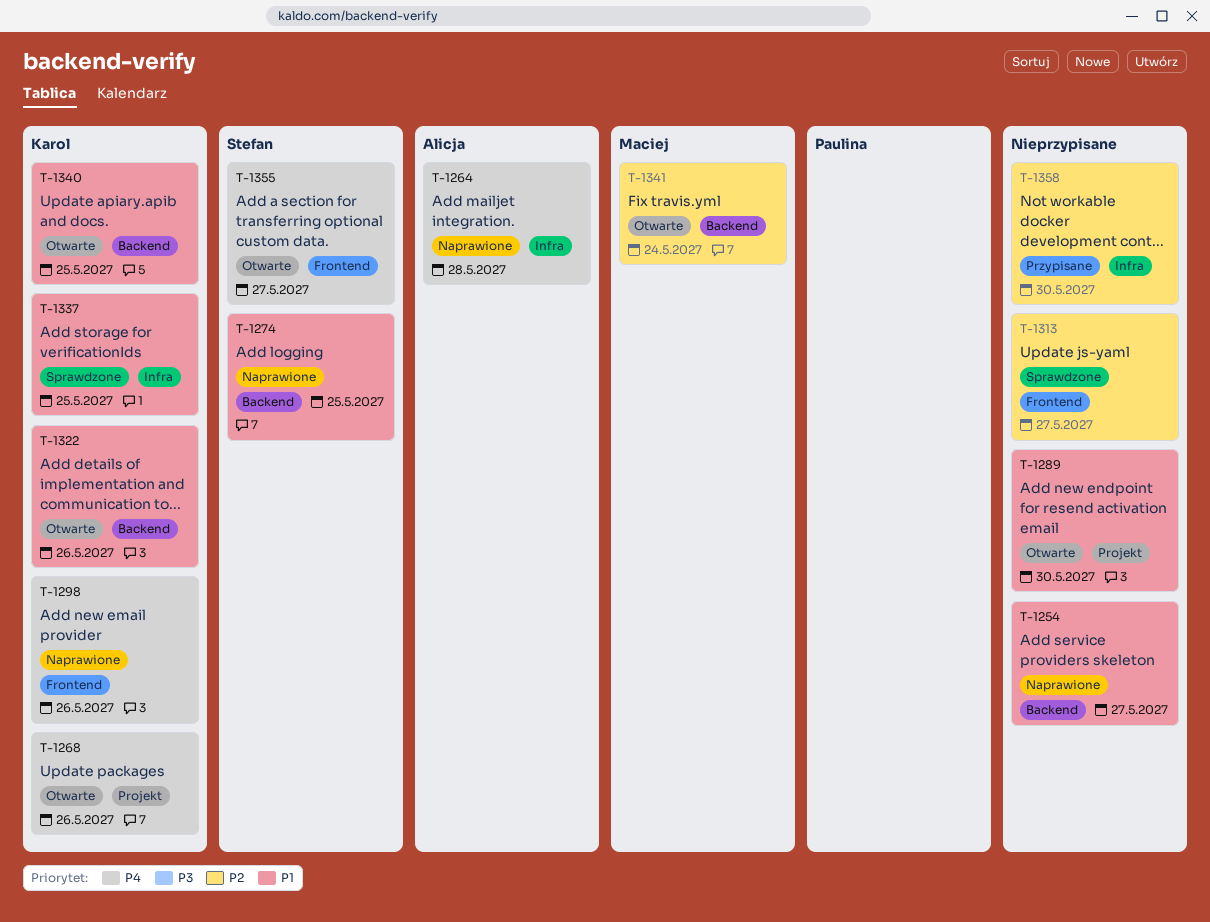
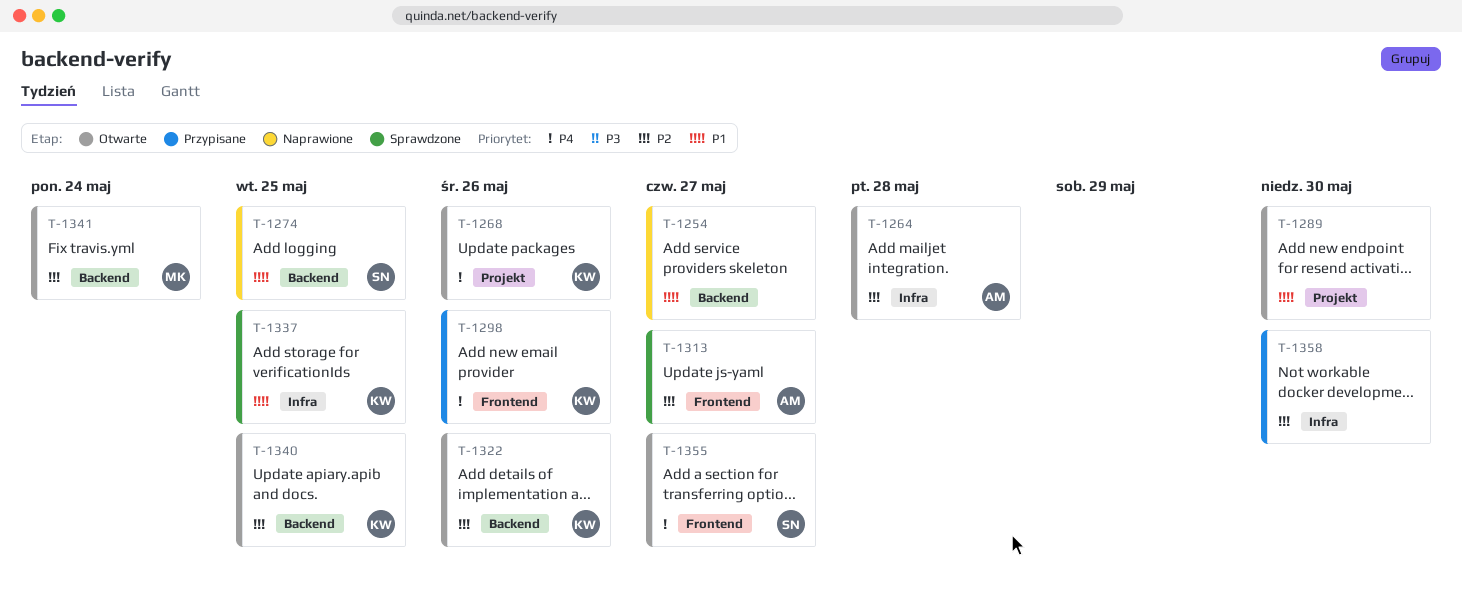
T-1264, status: Naprawione -> Otwarte
T-1264, priority: P4 -> P2
T-1298, status: Naprawione -> Przypisane
T-1313, owner: none -> Alicja
T-1322, priority: P1 -> P2
T-1340, priority: P1 -> P2

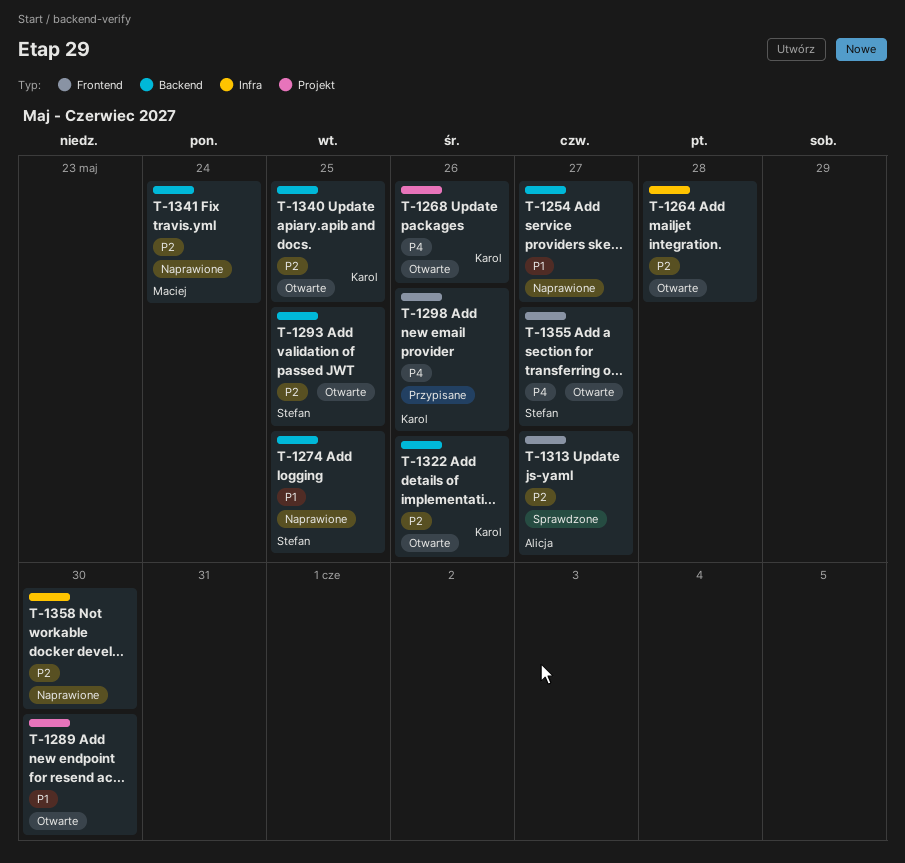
T-1264, owner: Alicja -> none
T-1293: none -> present
T-1337: present -> none
T-1341, status: Otwarte -> Naprawione
T-1358, status: Przypisane -> Naprawione

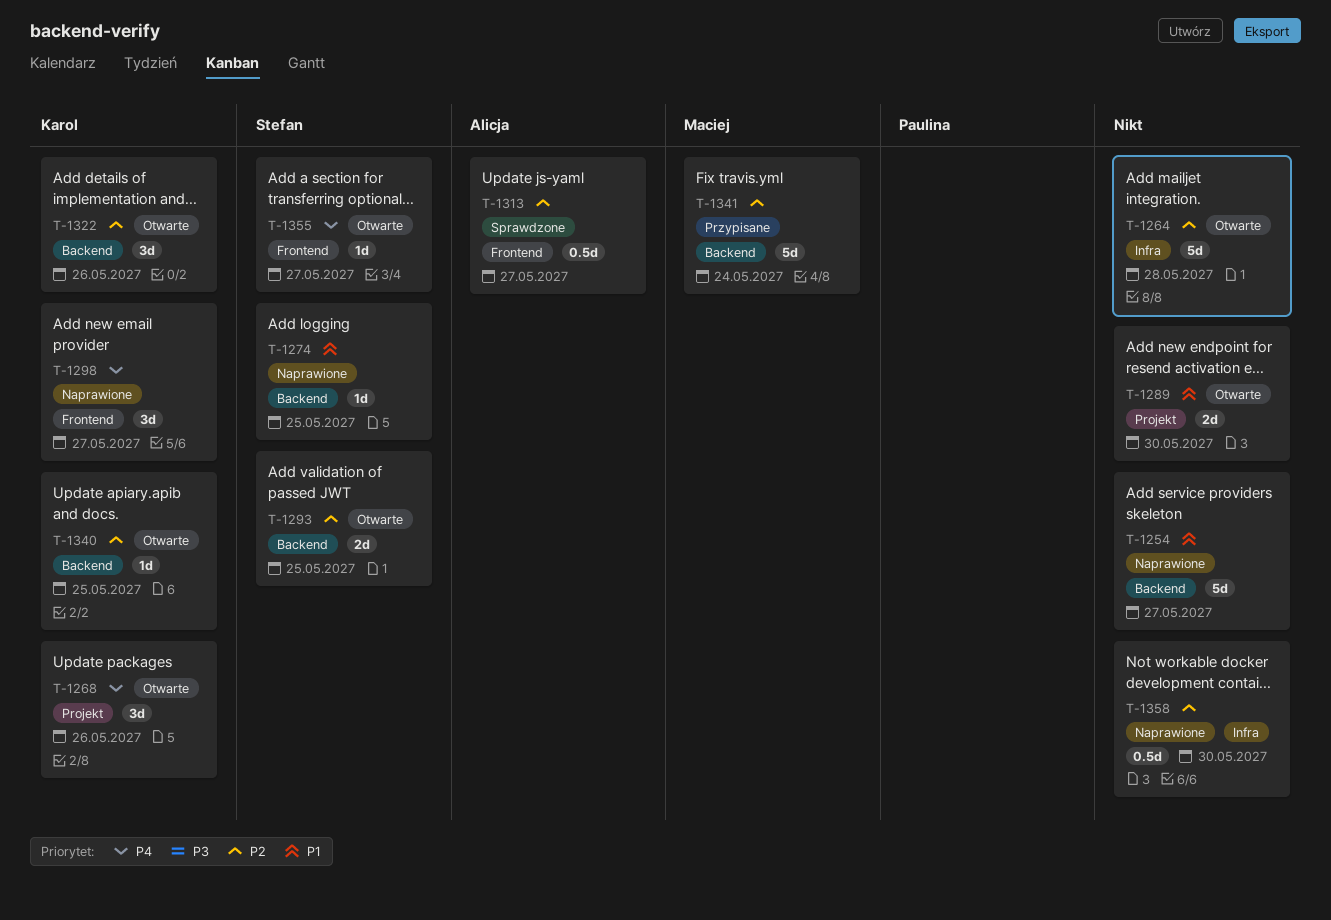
T-1298, status: Przypisane -> Naprawione
T-1298, due: May 26 -> May 27
T-1341, status: Naprawione -> Przypisane

